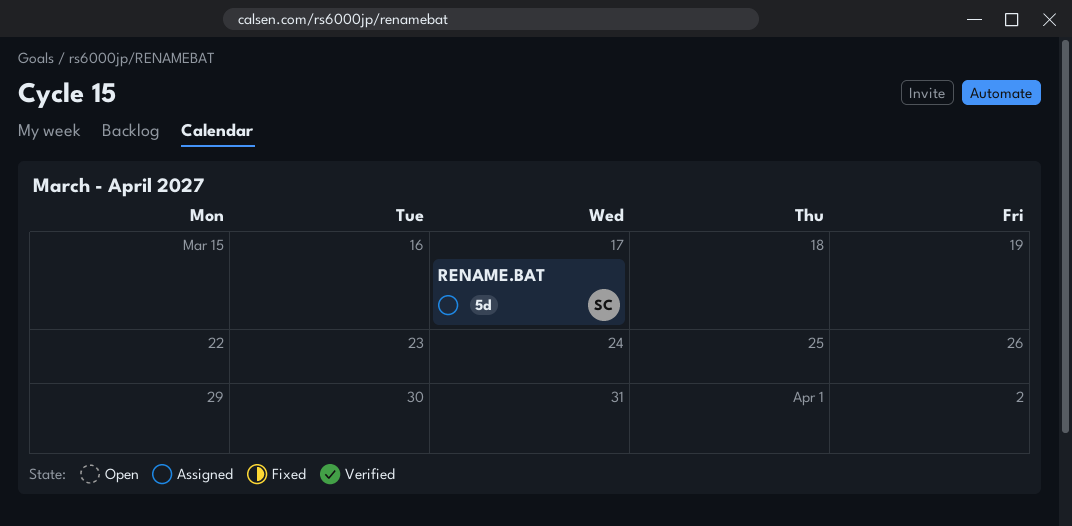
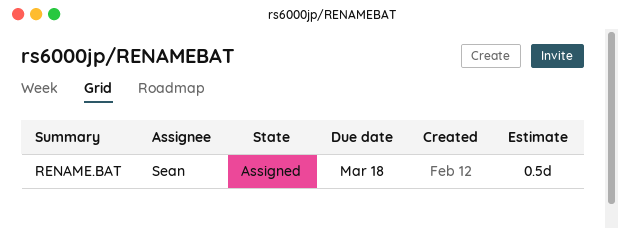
RENAME.BAT, estimate: 5d -> 0.5d
RENAME.BAT, due: Mar 17 -> Mar 18

